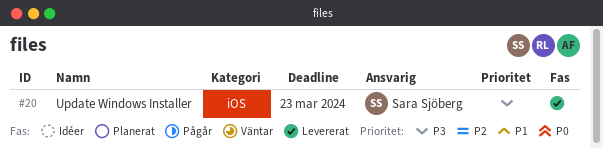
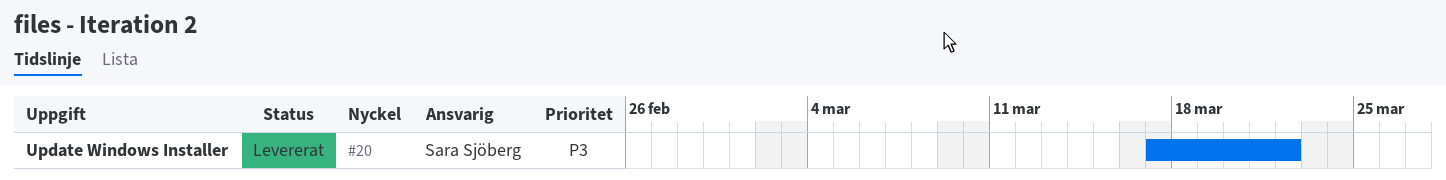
#20, due: Mar 23 -> Mar 22

